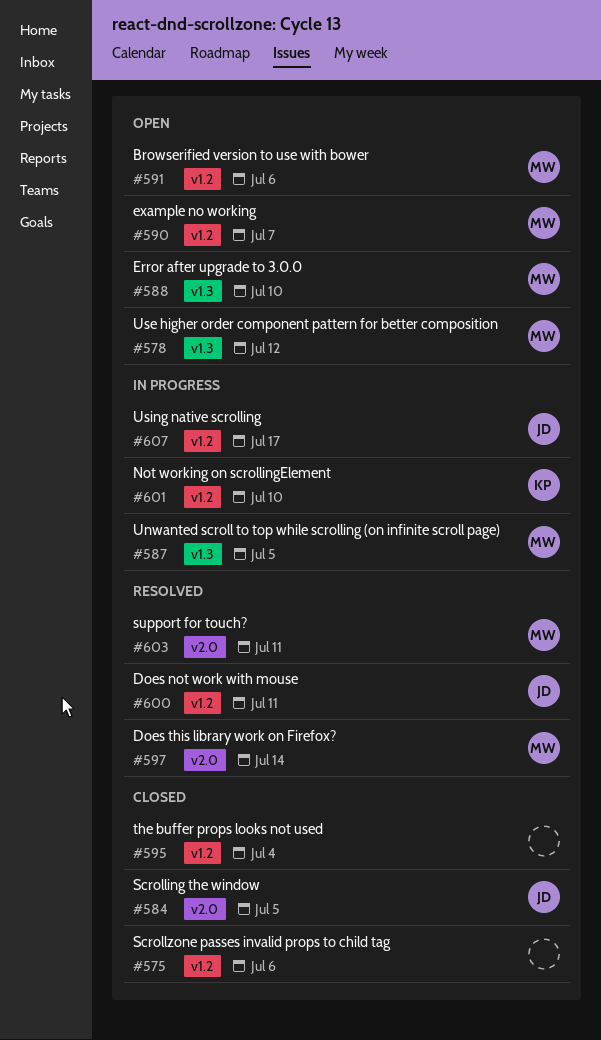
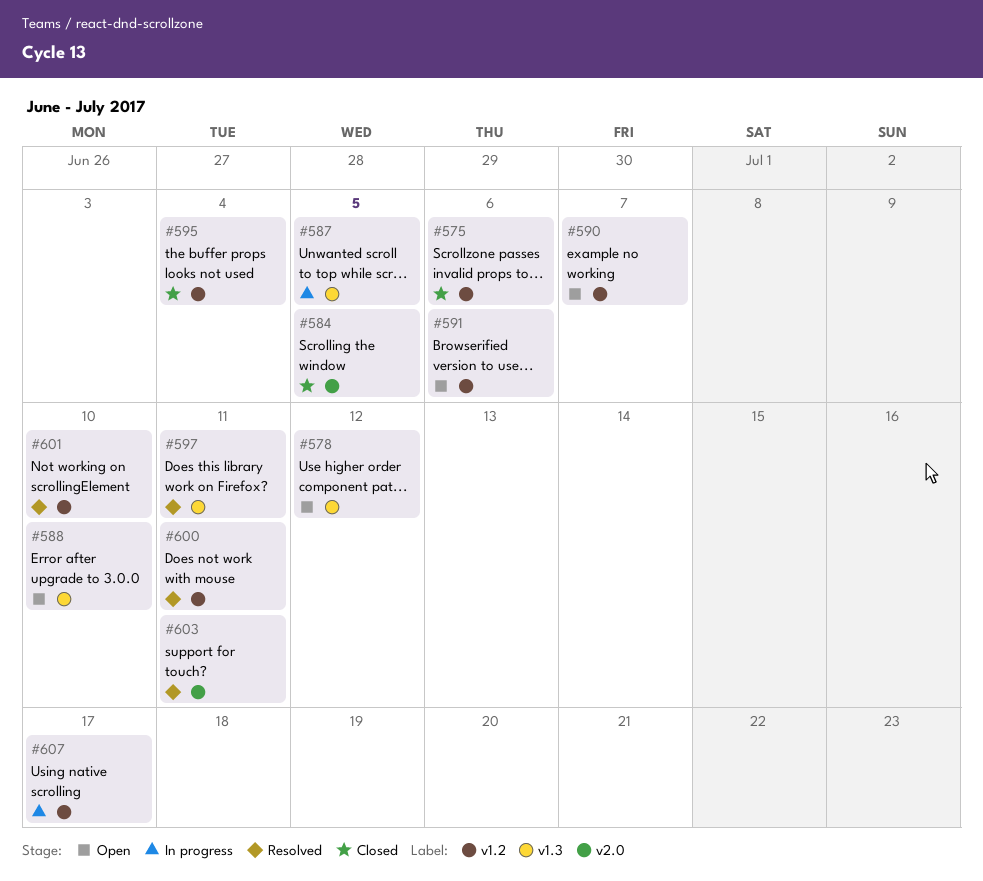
#597, label: v2.0 -> v1.3
#597, due: Jul 14 -> Jul 11
#601, status: In progress -> Resolved

